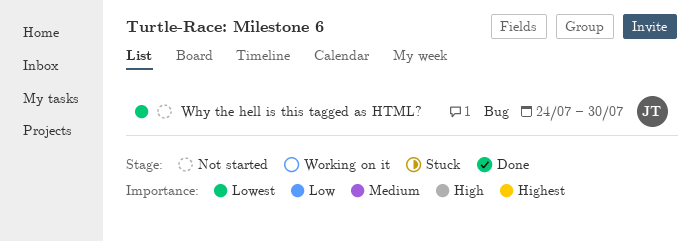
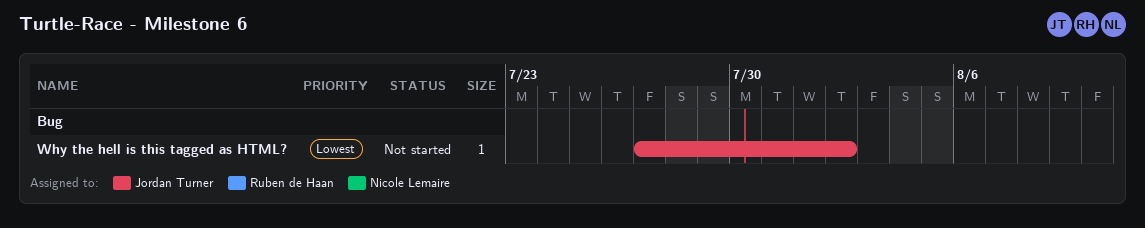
Why the hell is this tagged as HTML?, start: Jul 24 -> Jul 27
Why the hell is this tagged as HTML?, due: Jul 30 -> Aug 2

